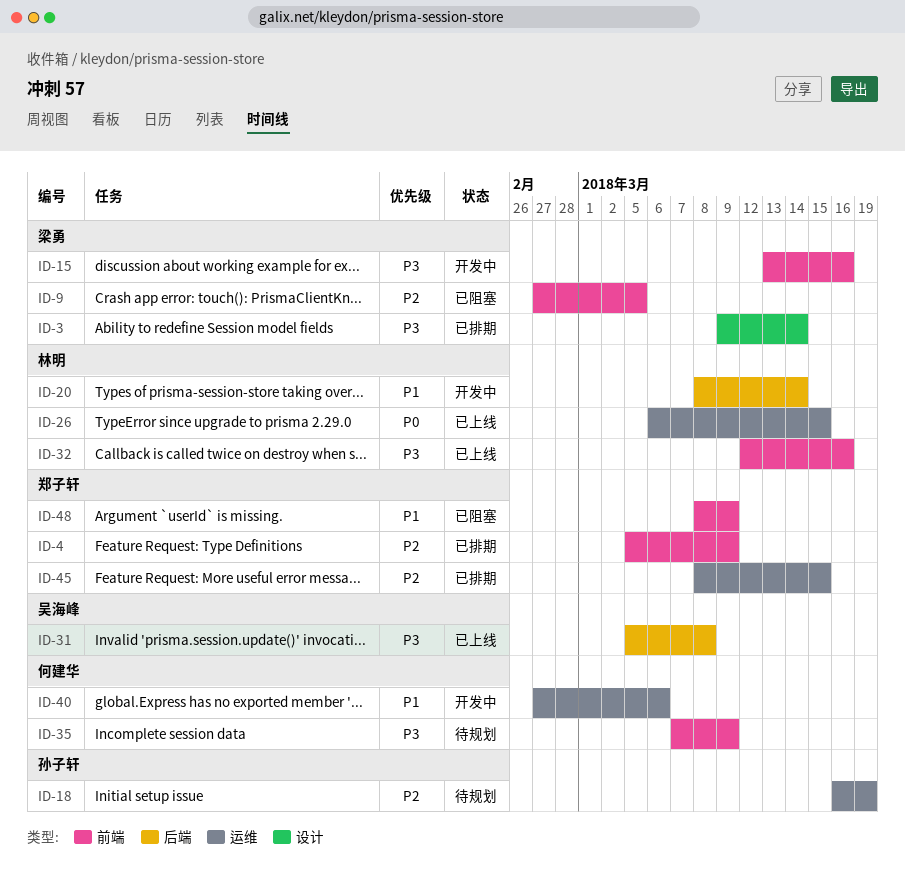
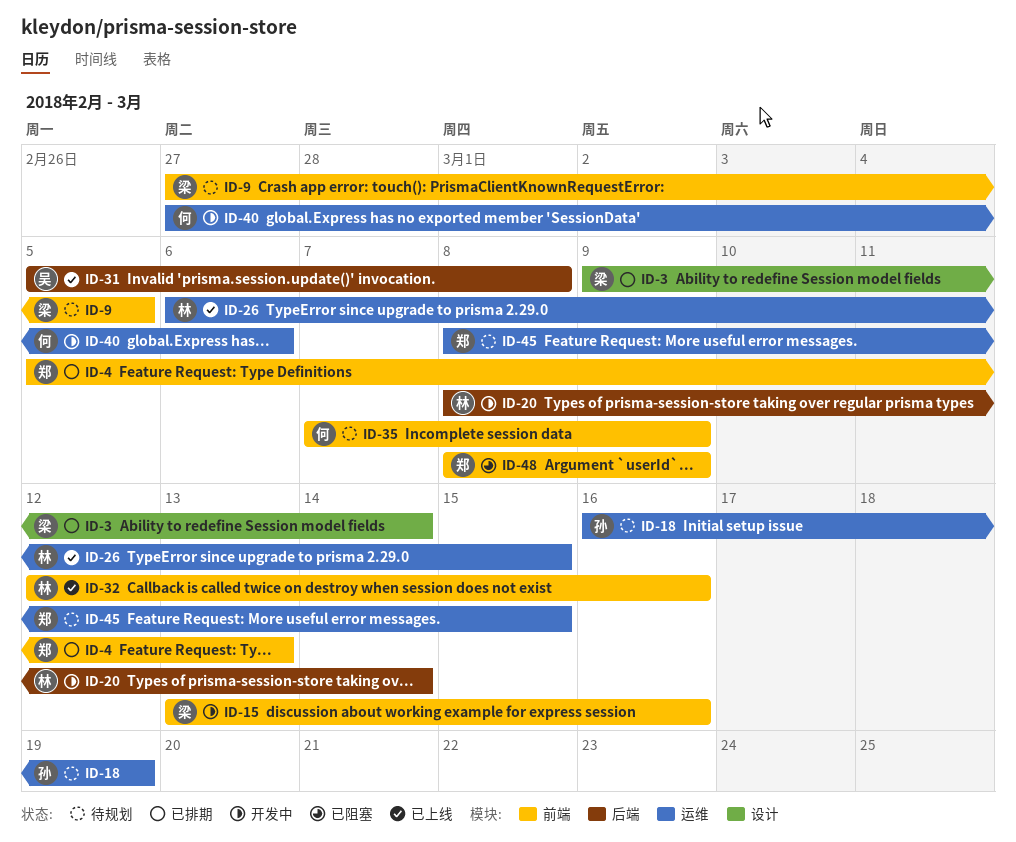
ID-4, due: Mar 9 -> Mar 13
ID-9, status: 已阻塞 -> 待规划
ID-45, status: 已排期 -> 待规划

